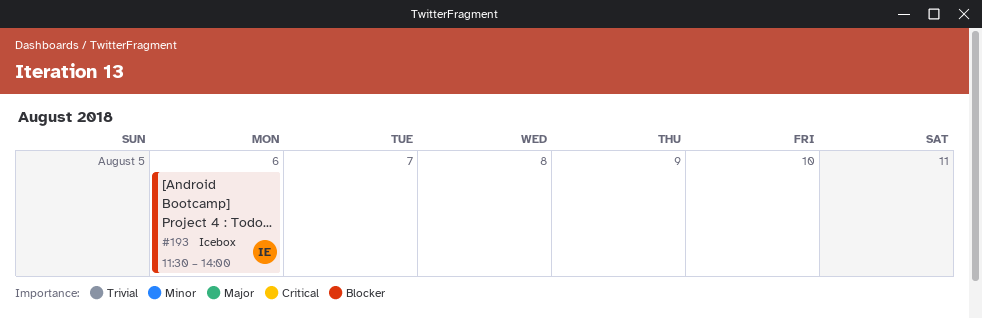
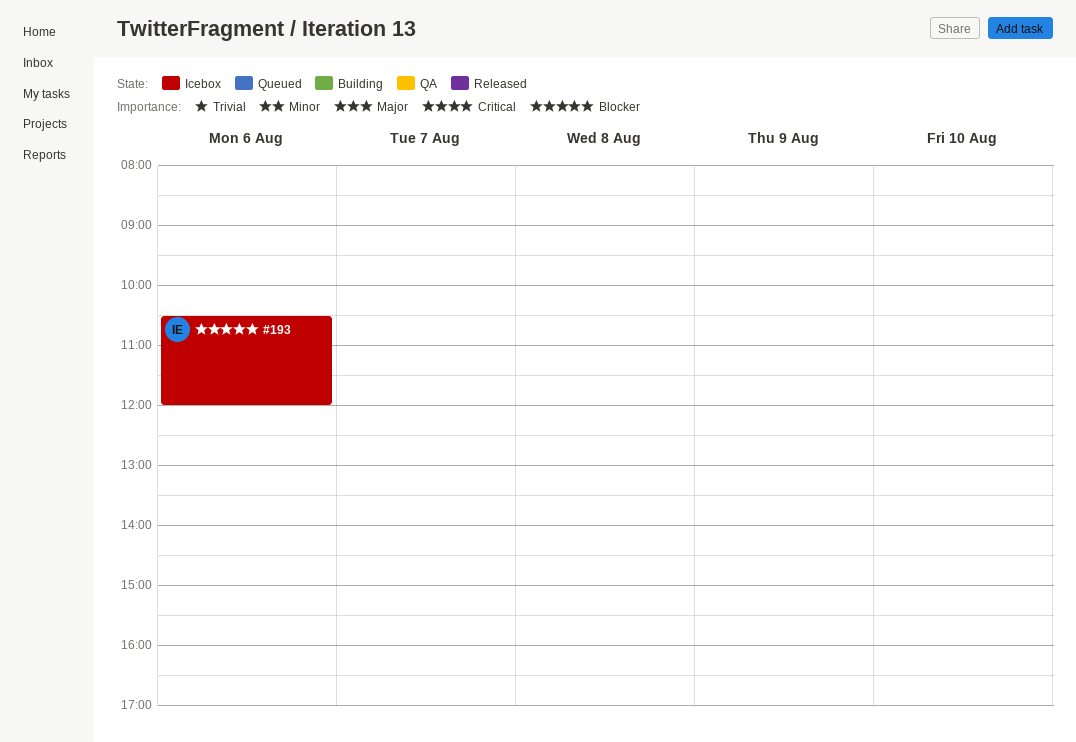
#193, begins: 11:30 -> 10:30
#193, ends: 14:00 -> 12:00

